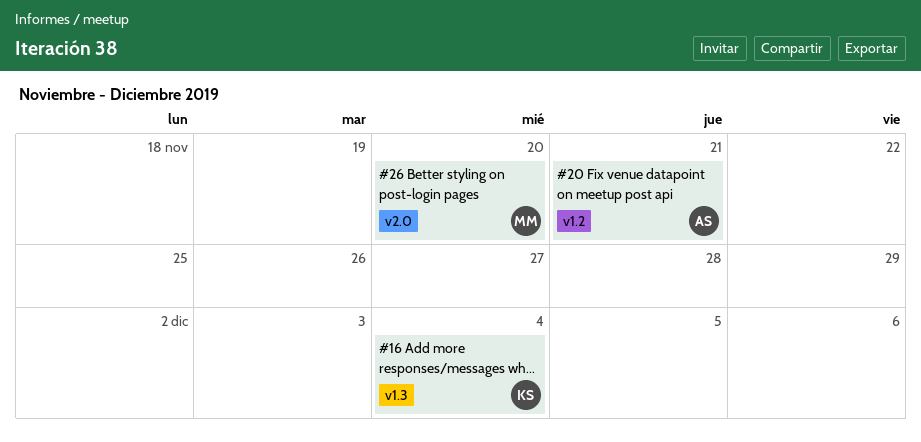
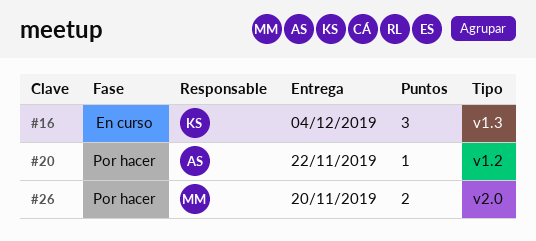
#20, due: Nov 21 -> Nov 22

